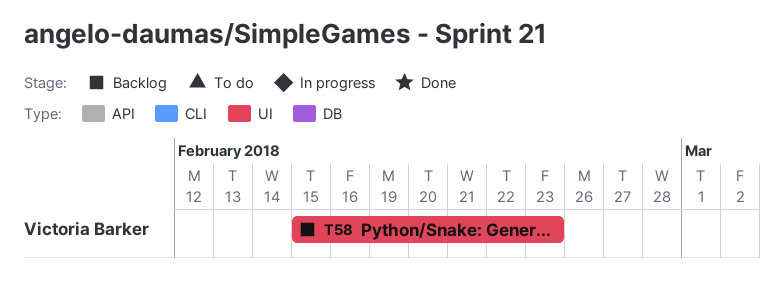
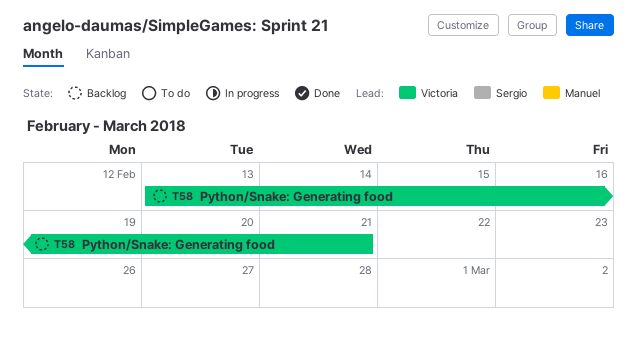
T58, start: Feb 15 -> Feb 13
T58, due: Feb 23 -> Feb 21

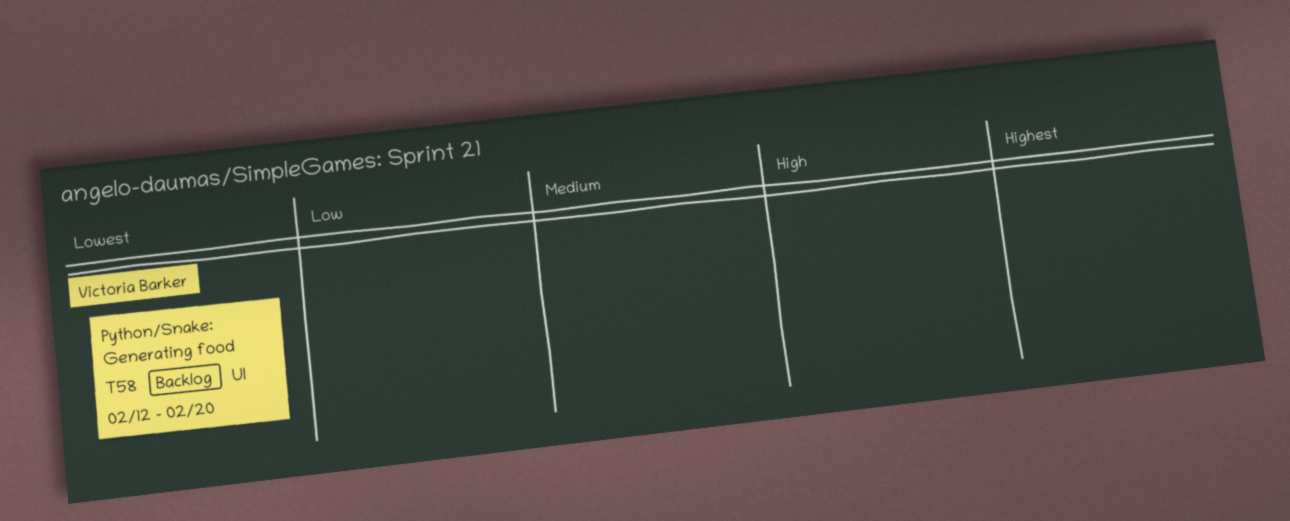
T58, start: Feb 13 -> Feb 12
T58, due: Feb 21 -> Feb 20

